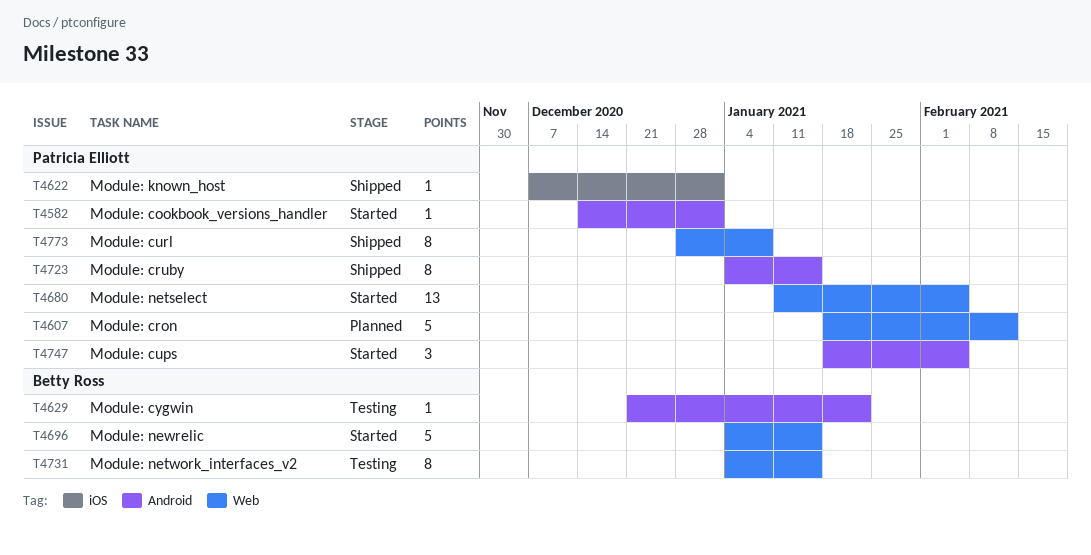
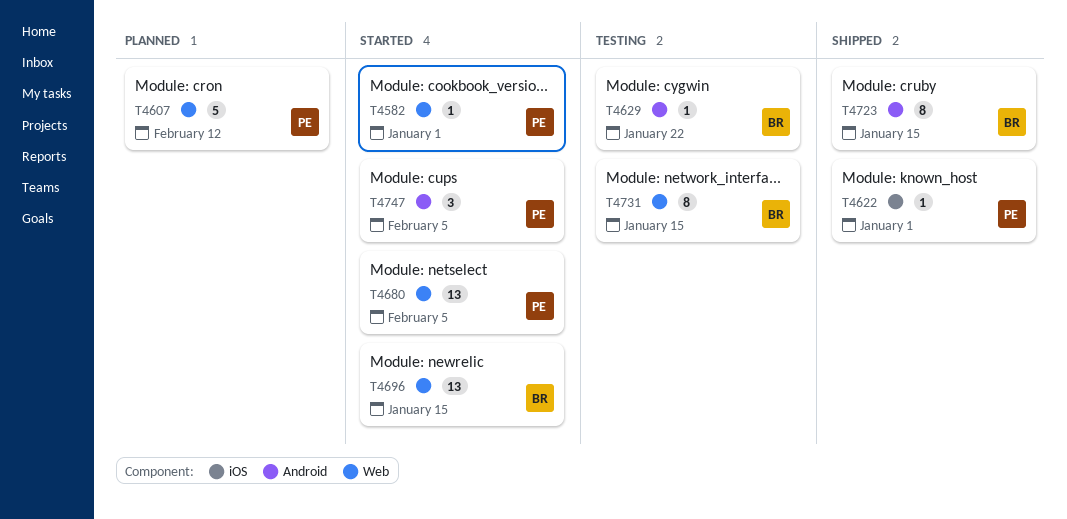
T4582, label: Android -> Web
T4696, estimate: 5 -> 13
T4723, owner: Patricia Elliott -> Betty Ross
T4773: present -> none

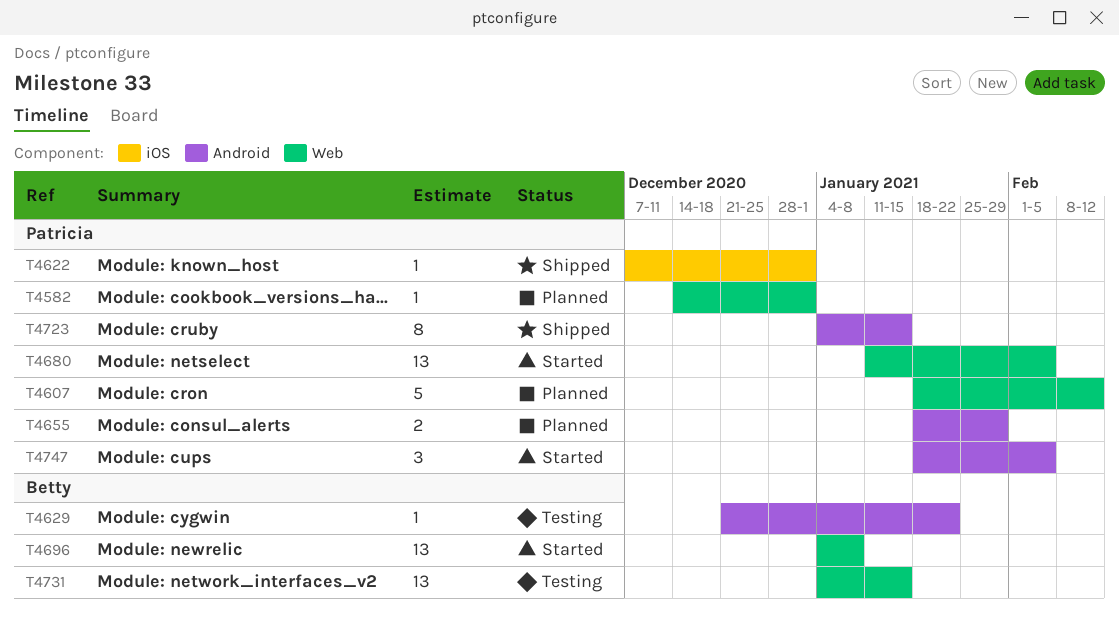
T4582, status: Started -> Planned
T4655: none -> present
T4696, due: Jan 15 -> Jan 8
T4723, owner: Betty -> Patricia
T4731, estimate: 8 -> 13

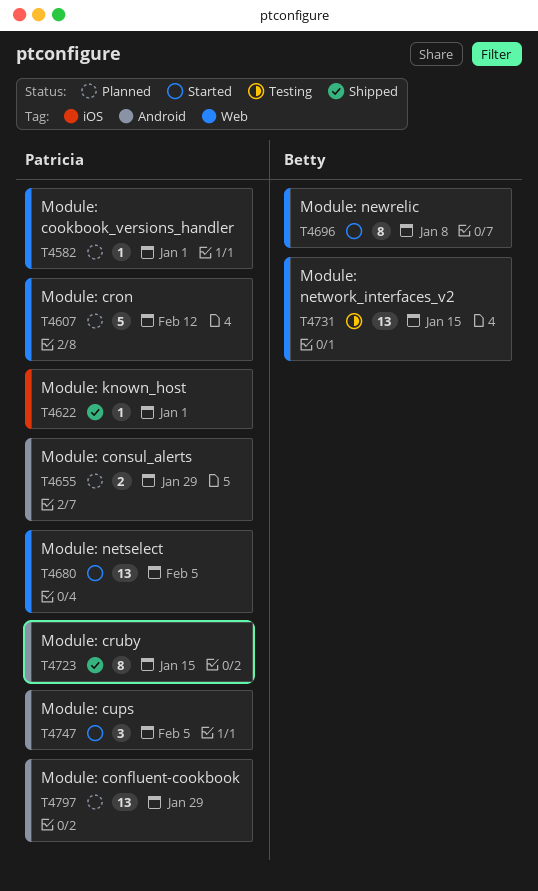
T4629: present -> none
T4696, estimate: 13 -> 8
T4797: none -> present

